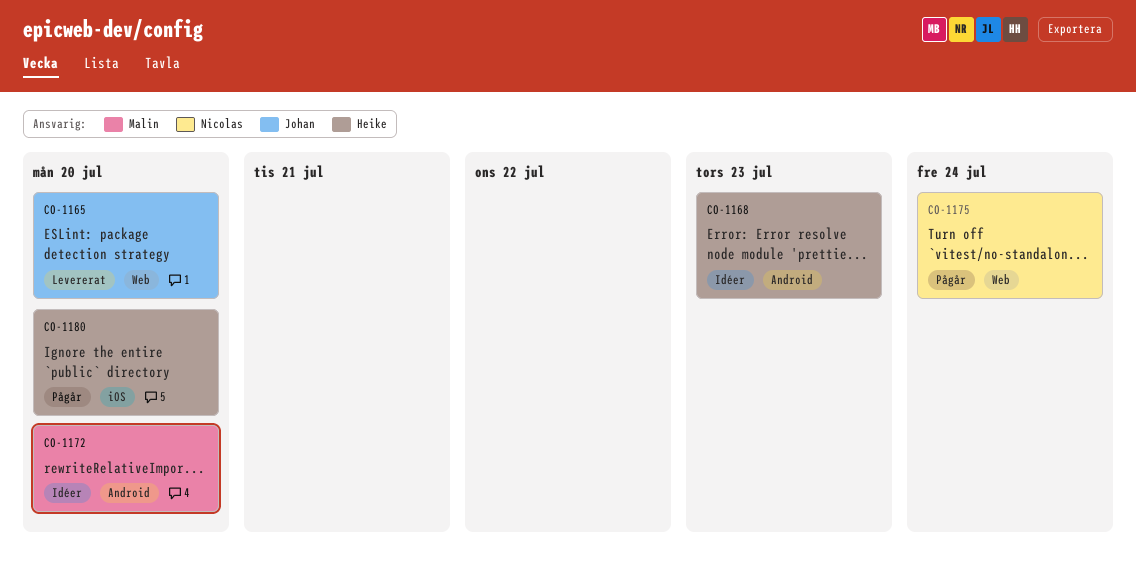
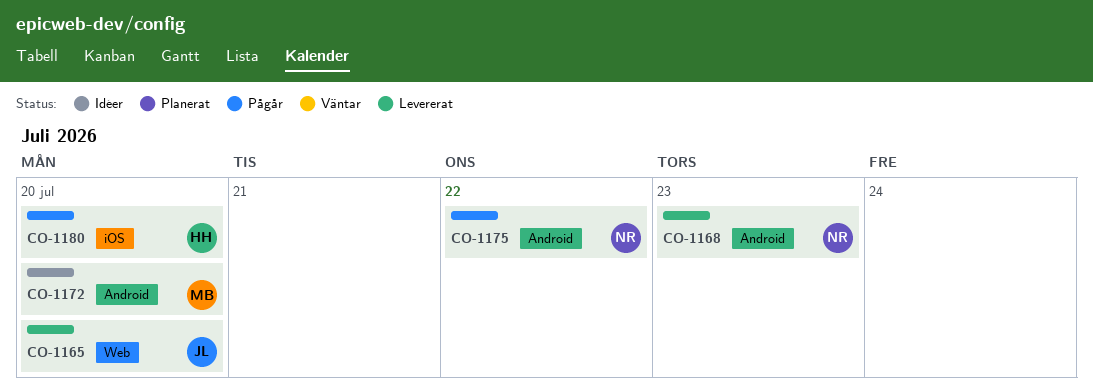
CO-1168, status: Idéer -> Levererat
CO-1168, owner: Heike -> Nicolas
CO-1175, label: Web -> Android
CO-1175, due: Jul 24 -> Jul 22

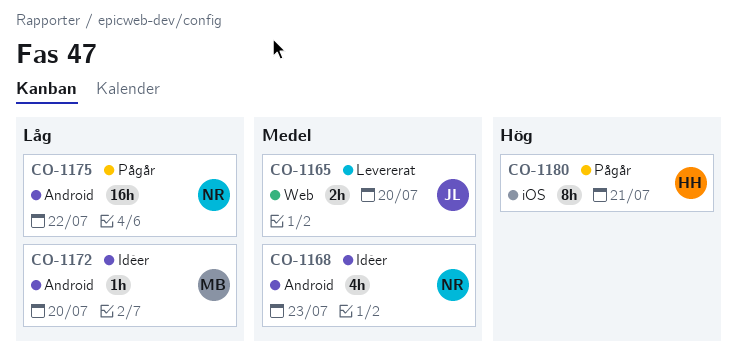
CO-1168, status: Levererat -> Idéer
CO-1180, due: Jul 20 -> Jul 21

